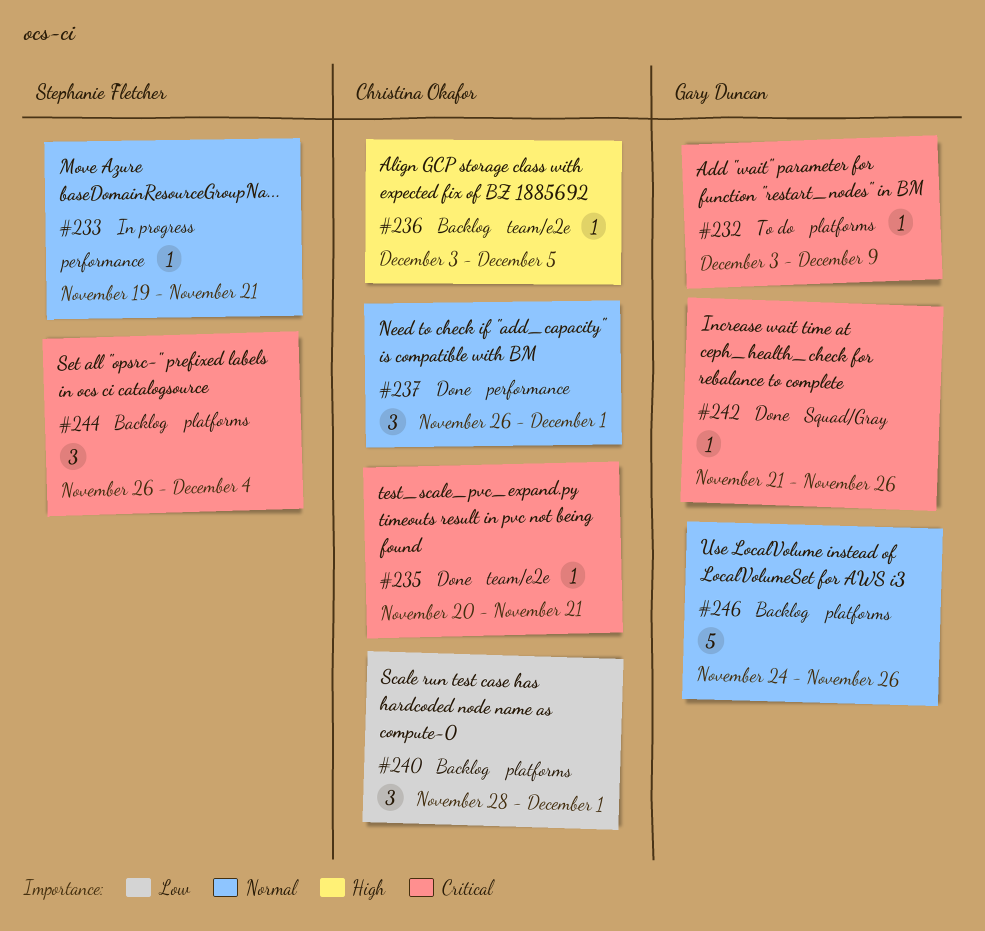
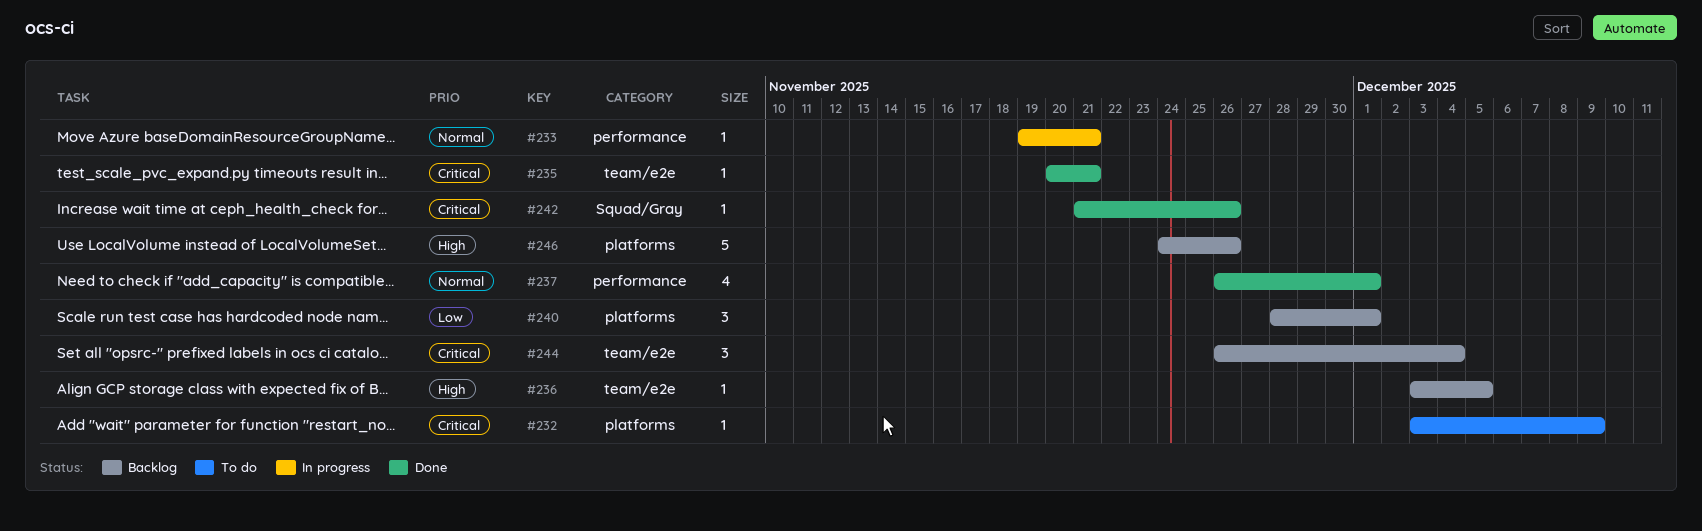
#237, estimate: 3 -> 4
#244, label: platforms -> team/e2e
#246, priority: Normal -> High

